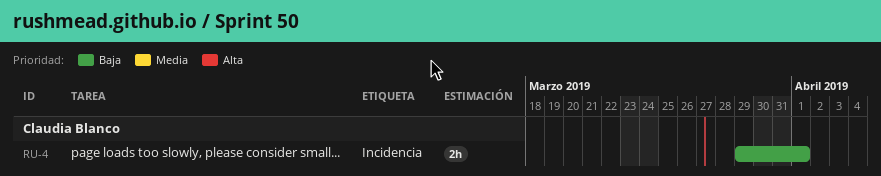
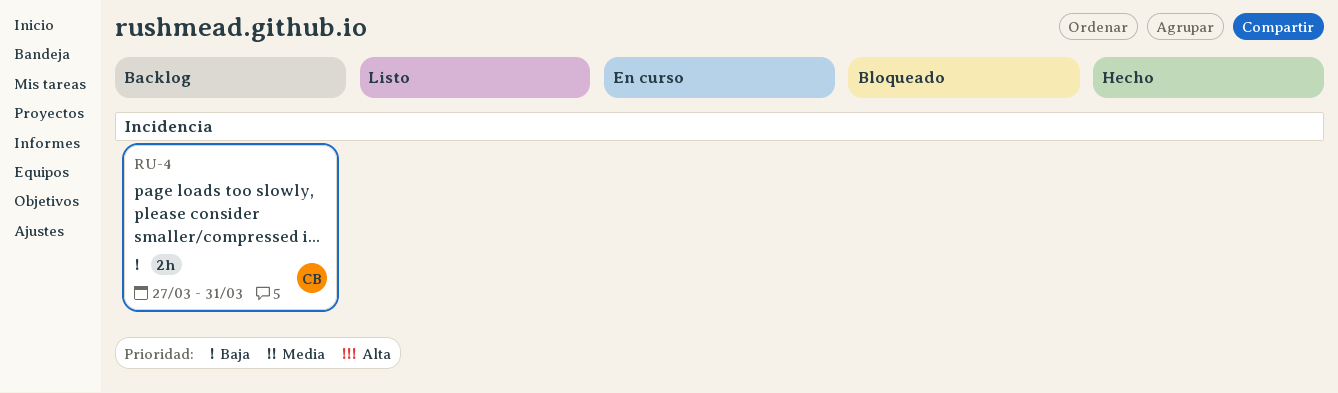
RU-4, start: Mar 29 -> Mar 27
RU-4, due: Apr 1 -> Mar 31

